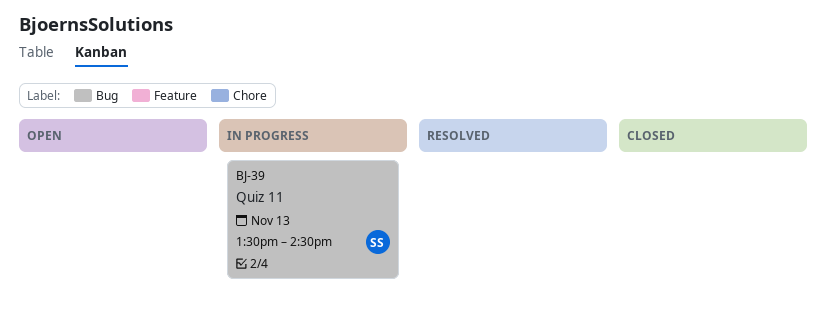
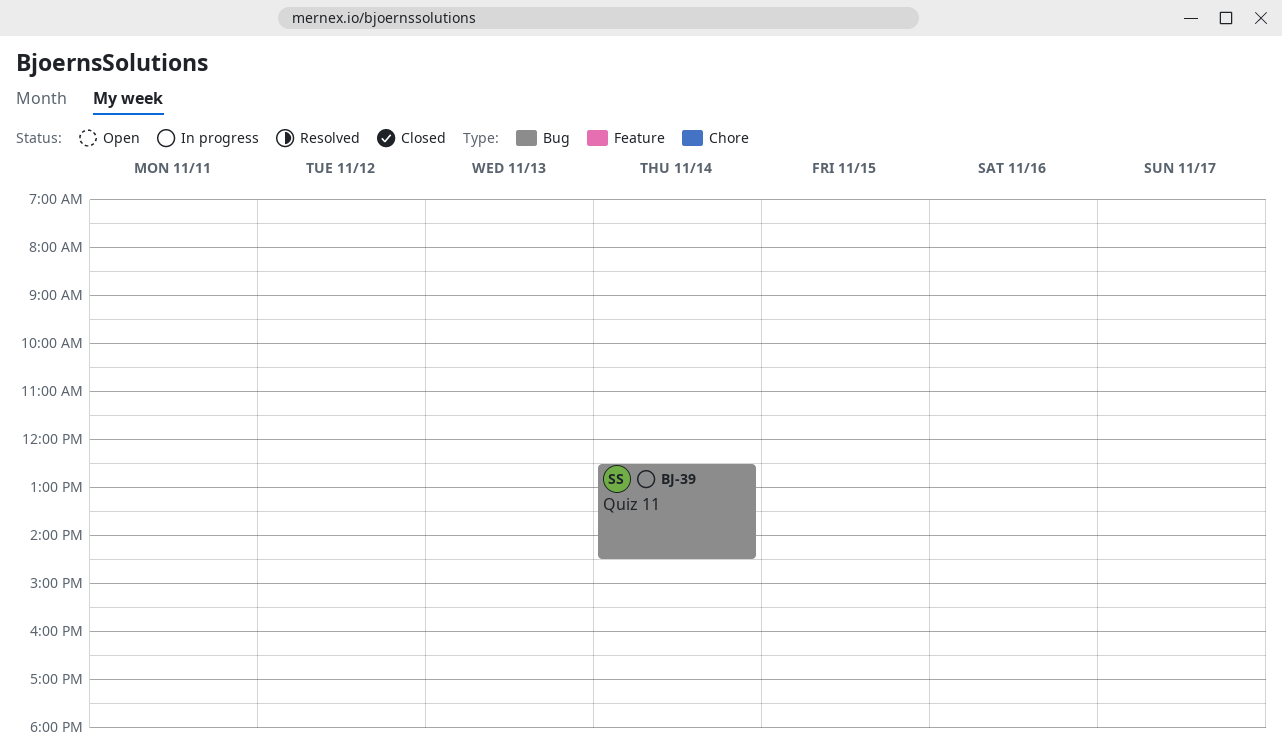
BJ-39, day: Nov 13 -> Nov 14
BJ-39, begins: 13:30 -> 12:30

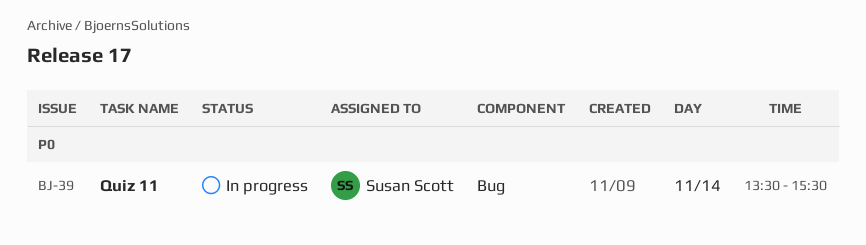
BJ-39, begins: 12:30 -> 13:30
BJ-39, ends: 14:30 -> 15:30

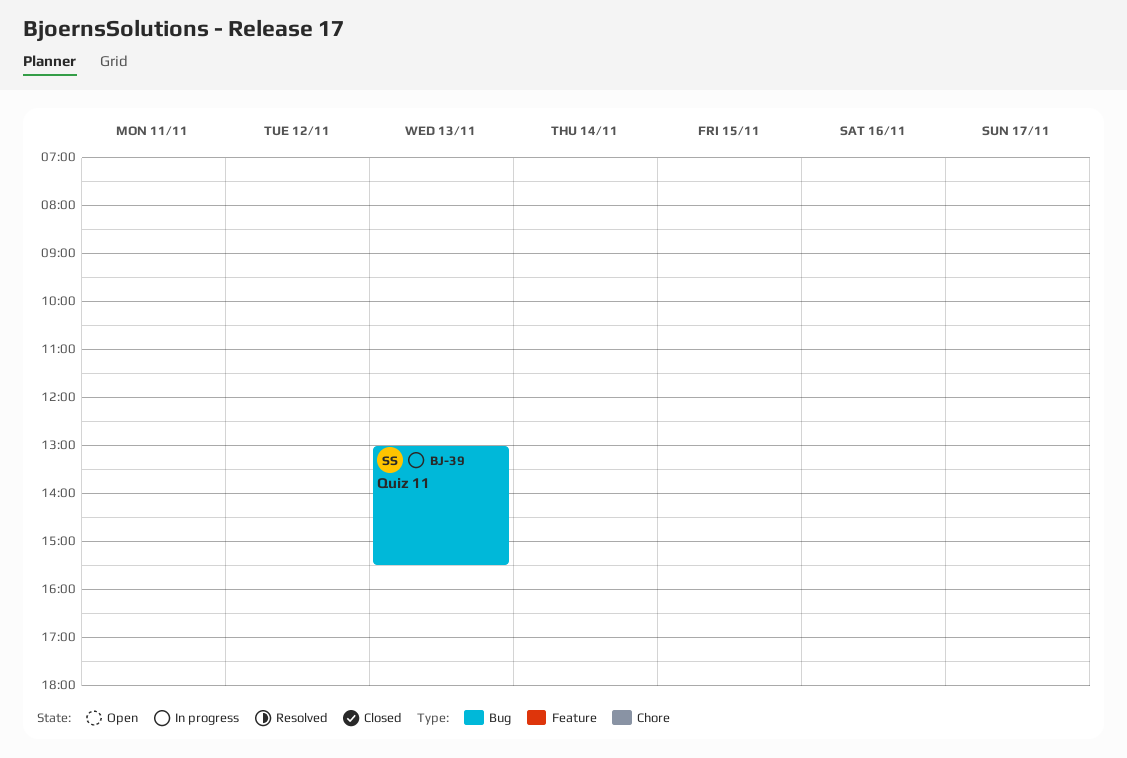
BJ-39, day: Nov 14 -> Nov 13
BJ-39, begins: 13:30 -> 13:00

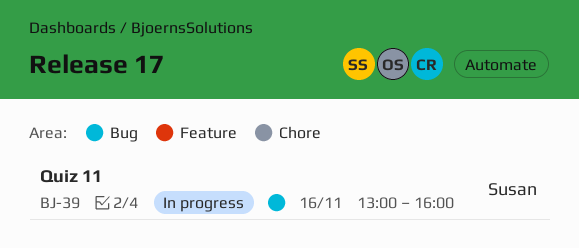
BJ-39, day: Nov 13 -> Nov 16
BJ-39, ends: 15:30 -> 16:00

